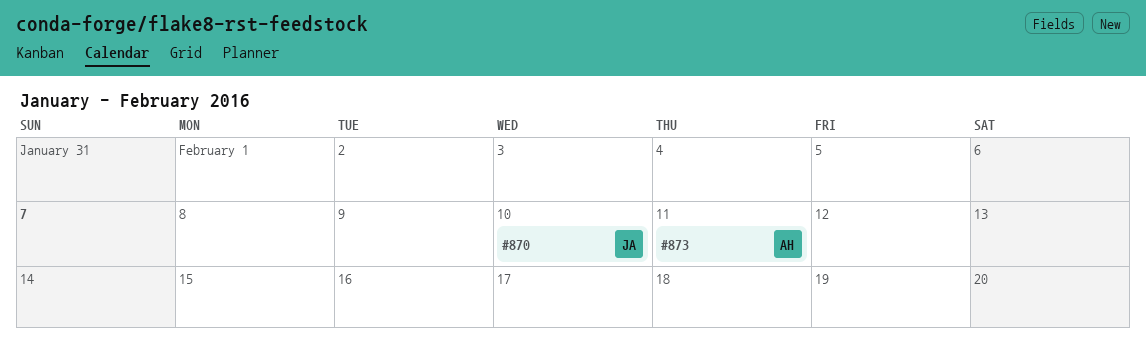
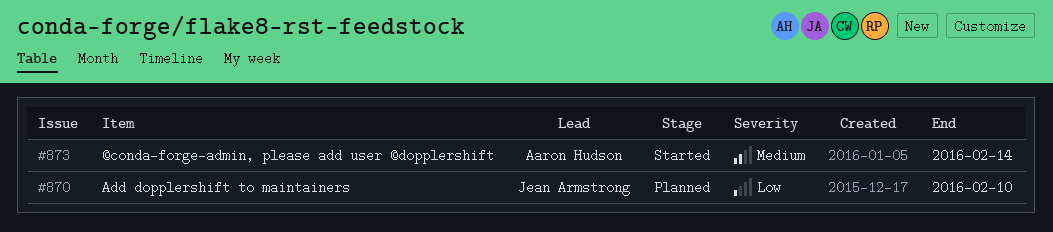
#873, due: Feb 11 -> Feb 14

